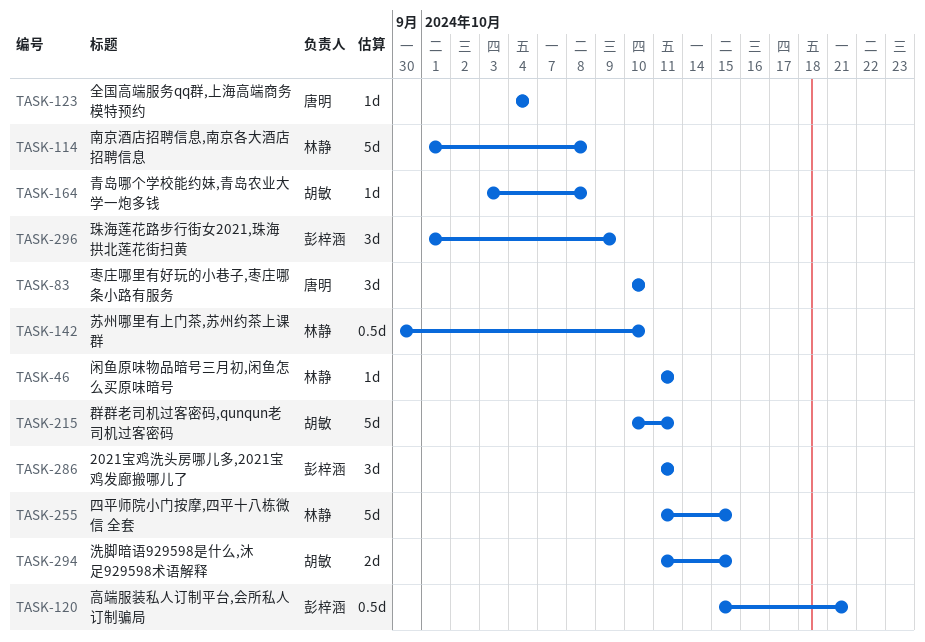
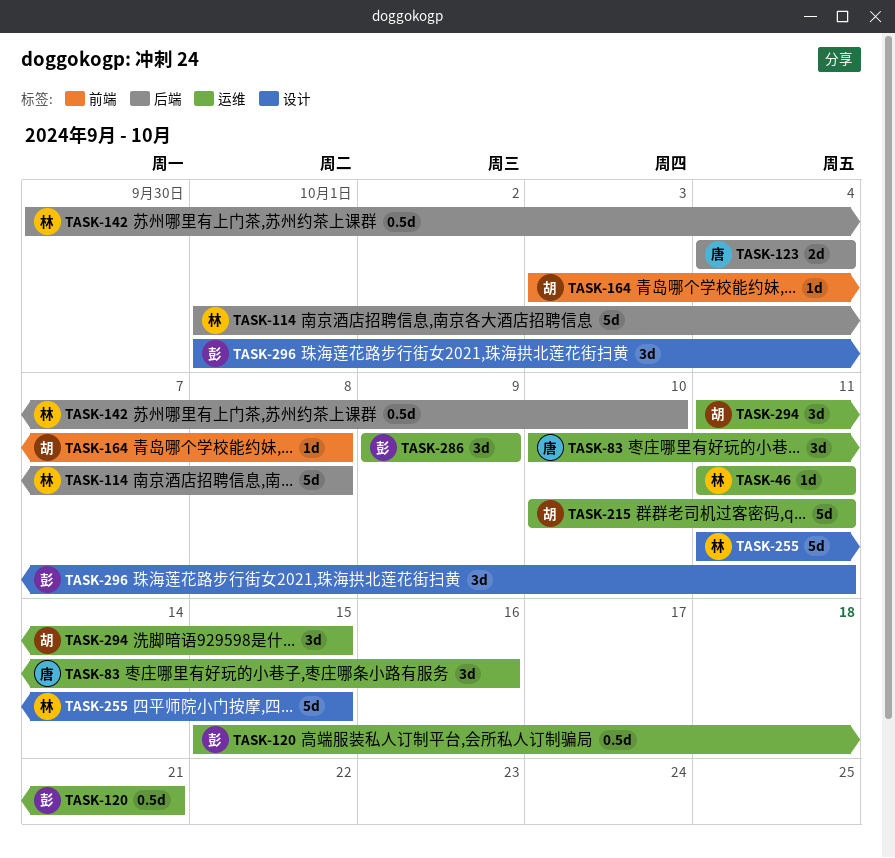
TASK-83, due: Oct 10 -> Oct 16
TASK-123, estimate: 1d -> 2d
TASK-286, start: Oct 11 -> Oct 9
TASK-286, due: Oct 11 -> Oct 9
TASK-294, estimate: 2d -> 3d
TASK-296, due: Oct 9 -> Oct 11

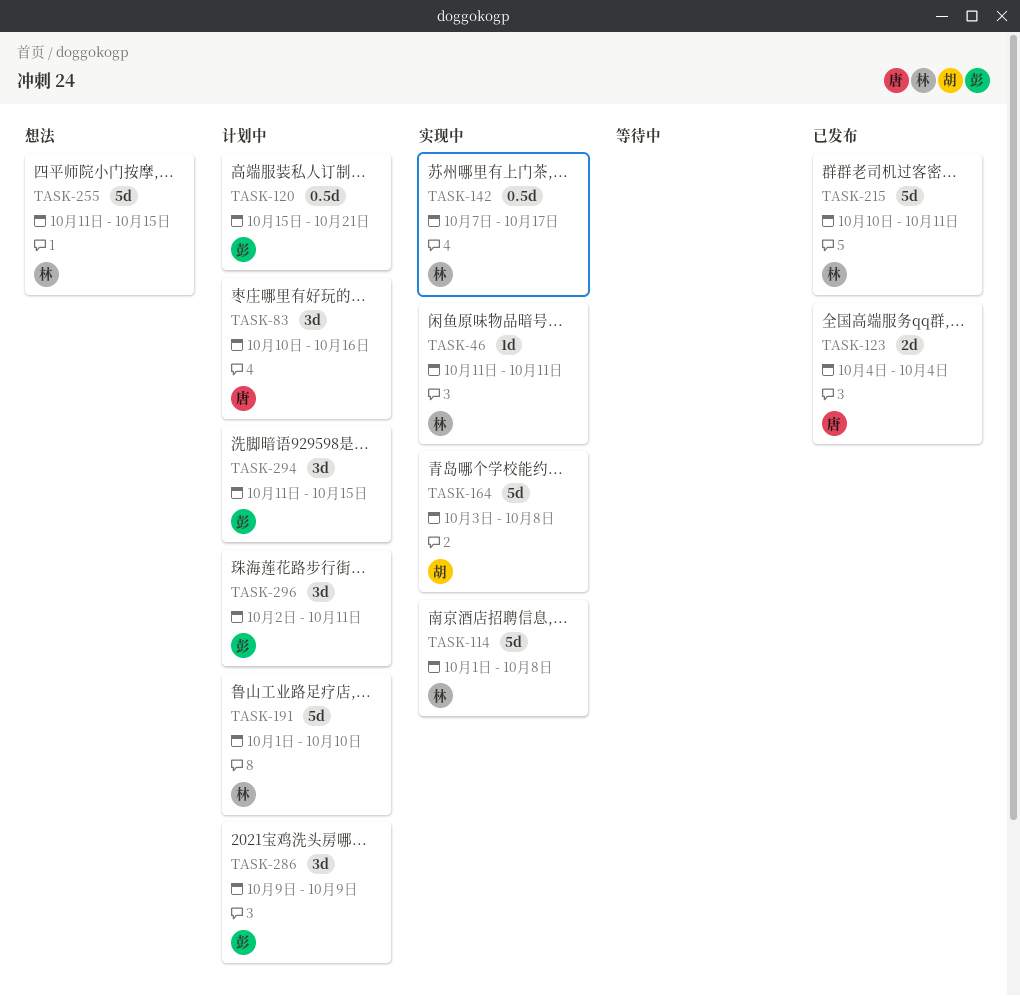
TASK-142, start: Sep 30 -> Oct 7
TASK-142, due: Oct 10 -> Oct 17
TASK-164, estimate: 1d -> 5d
TASK-191: none -> present
TASK-215, owner: 胡 -> 林
TASK-294, owner: 胡 -> 彭
TASK-296, start: Oct 1 -> Oct 2

